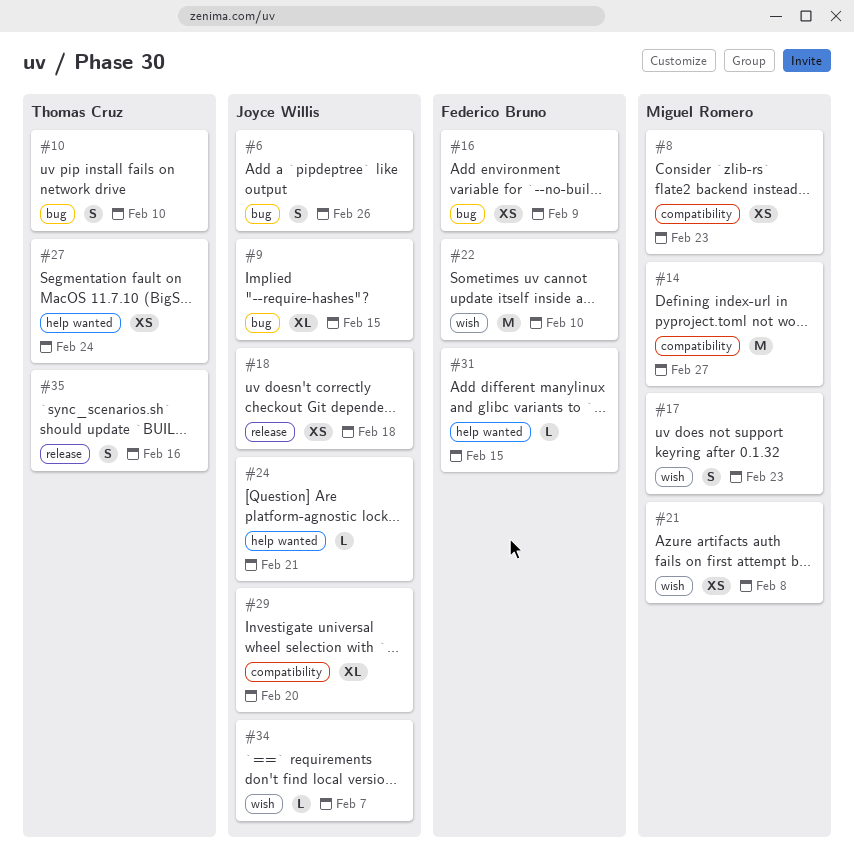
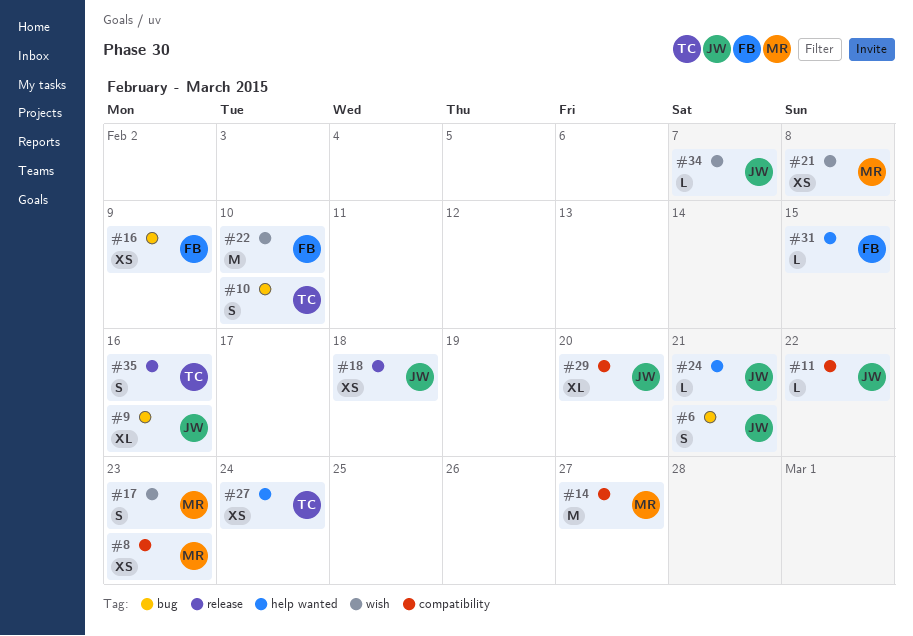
#6, due: Feb 26 -> Feb 21
#9, due: Feb 15 -> Feb 16
#11: none -> present

